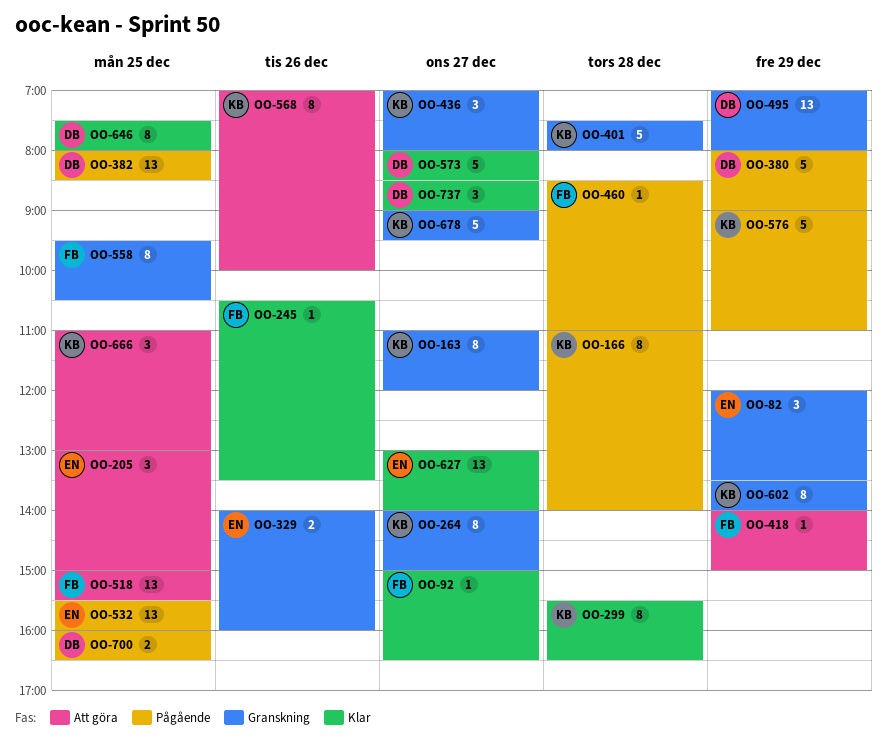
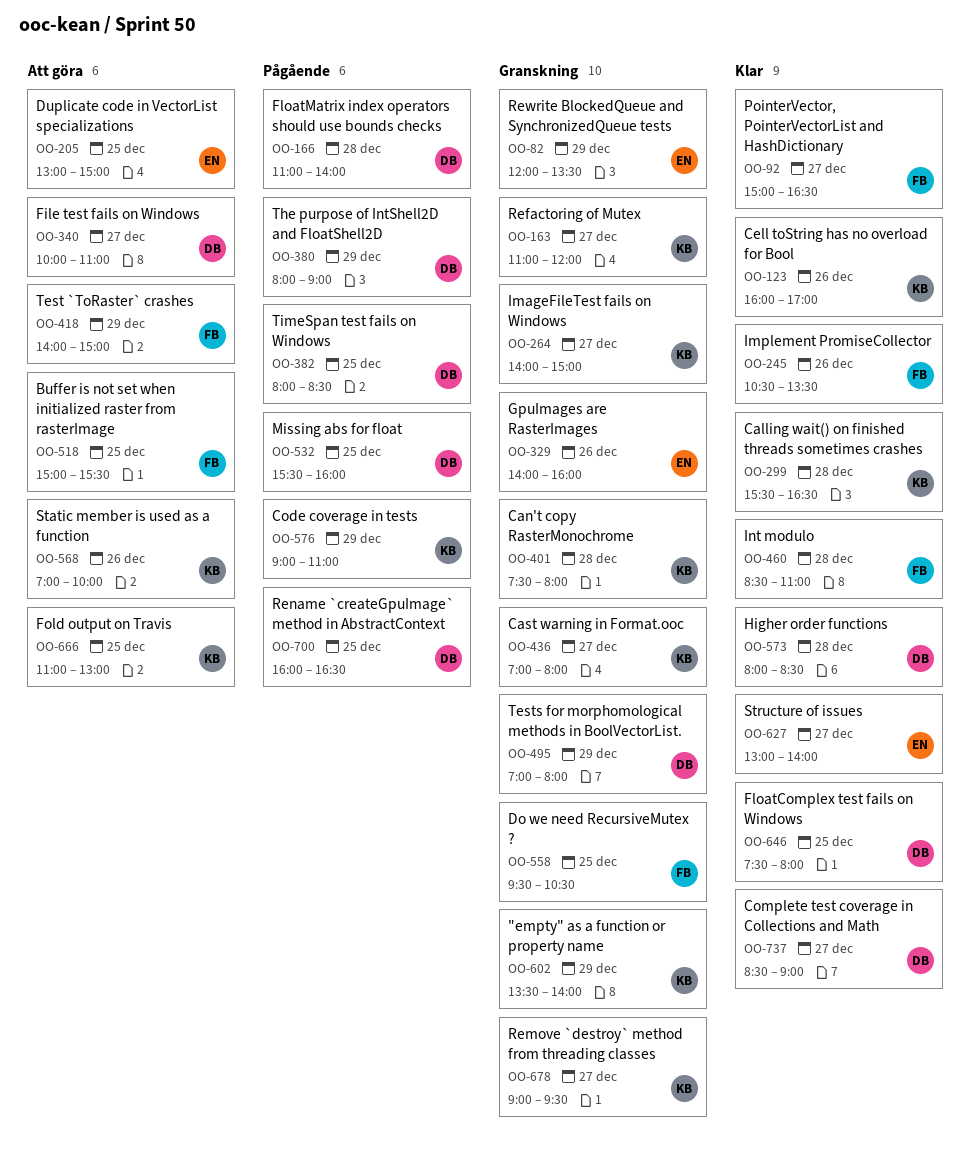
OO-123: none -> present
OO-166, owner: KB -> DB
OO-340: none -> present
OO-460, status: Pågående -> Klar
OO-532, owner: EN -> DB
OO-573, day: Dec 27 -> Dec 28

